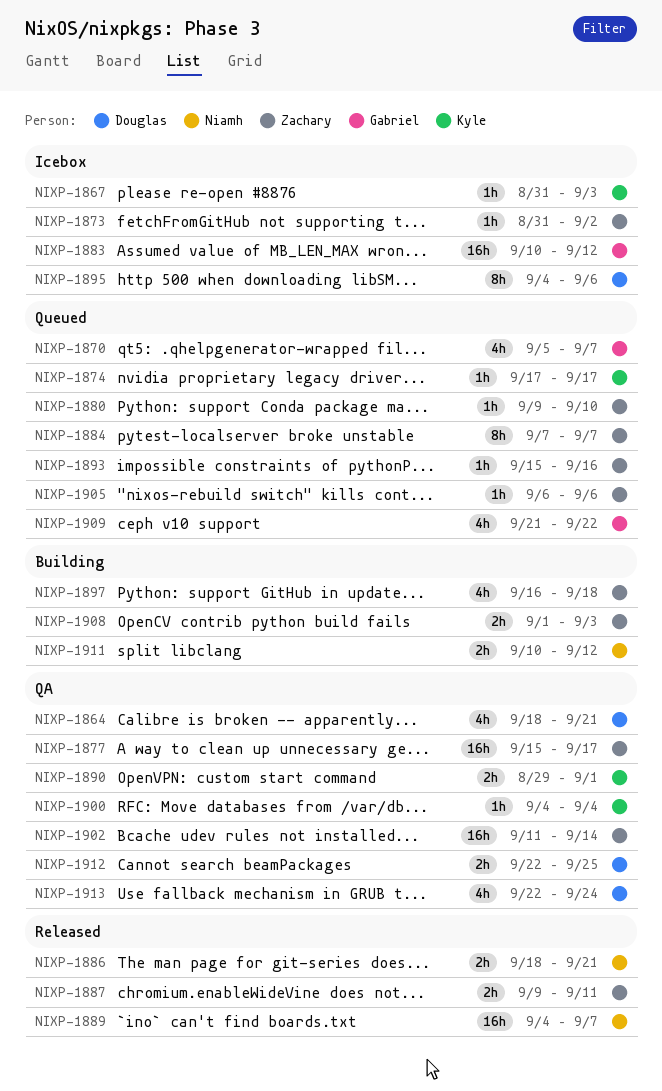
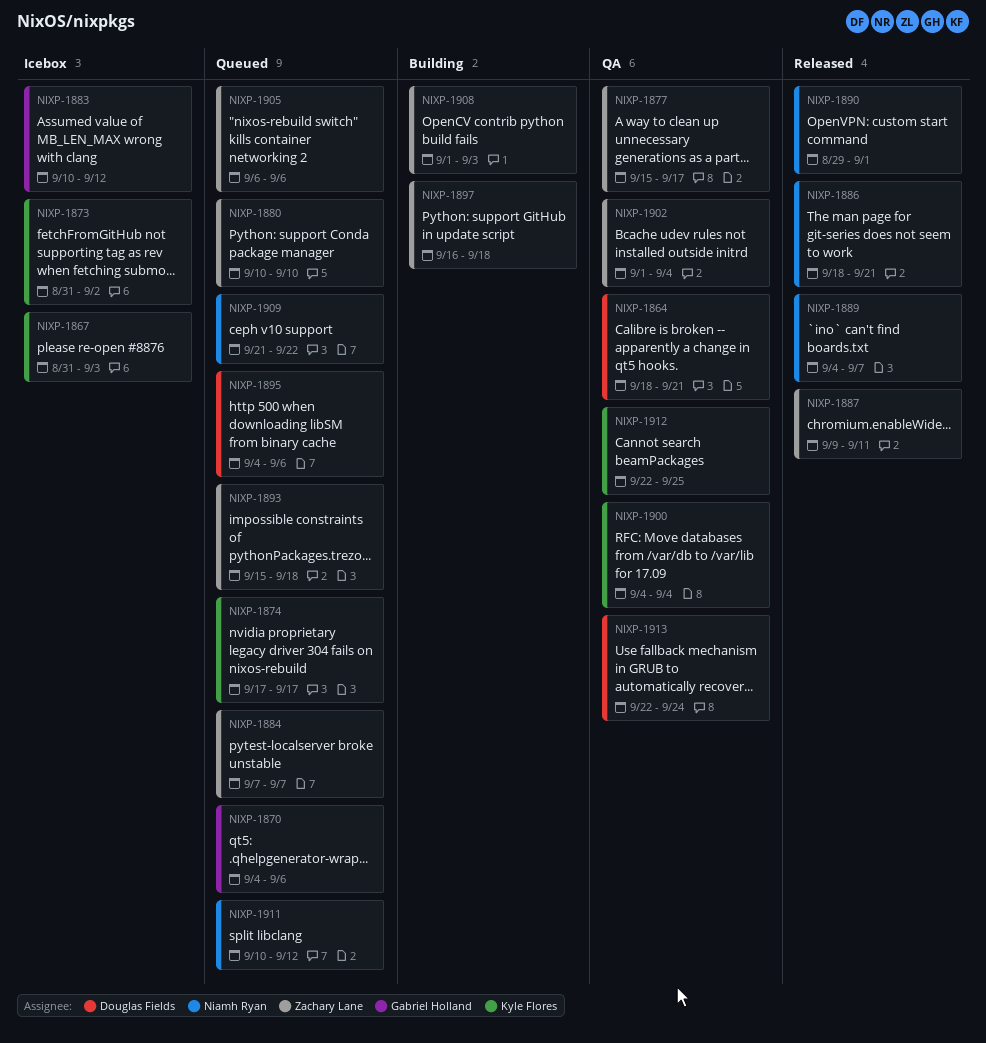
NIXP-1870, start: Sep 5 -> Sep 4
NIXP-1870, due: Sep 7 -> Sep 6
NIXP-1873, owner: Zachary Lane -> Kyle Flores
NIXP-1880, start: Sep 9 -> Sep 10
NIXP-1890, status: QA -> Released
NIXP-1890, owner: Kyle Flores -> Niamh Ryan
NIXP-1893, due: Sep 16 -> Sep 18
NIXP-1895, status: Icebox -> Queued
NIXP-1902, start: Sep 11 -> Sep 1
NIXP-1902, due: Sep 14 -> Sep 4
NIXP-1909, owner: Gabriel Holland -> Niamh Ryan
NIXP-1911, status: Building -> Queued
NIXP-1912, owner: Douglas Fields -> Kyle Flores

